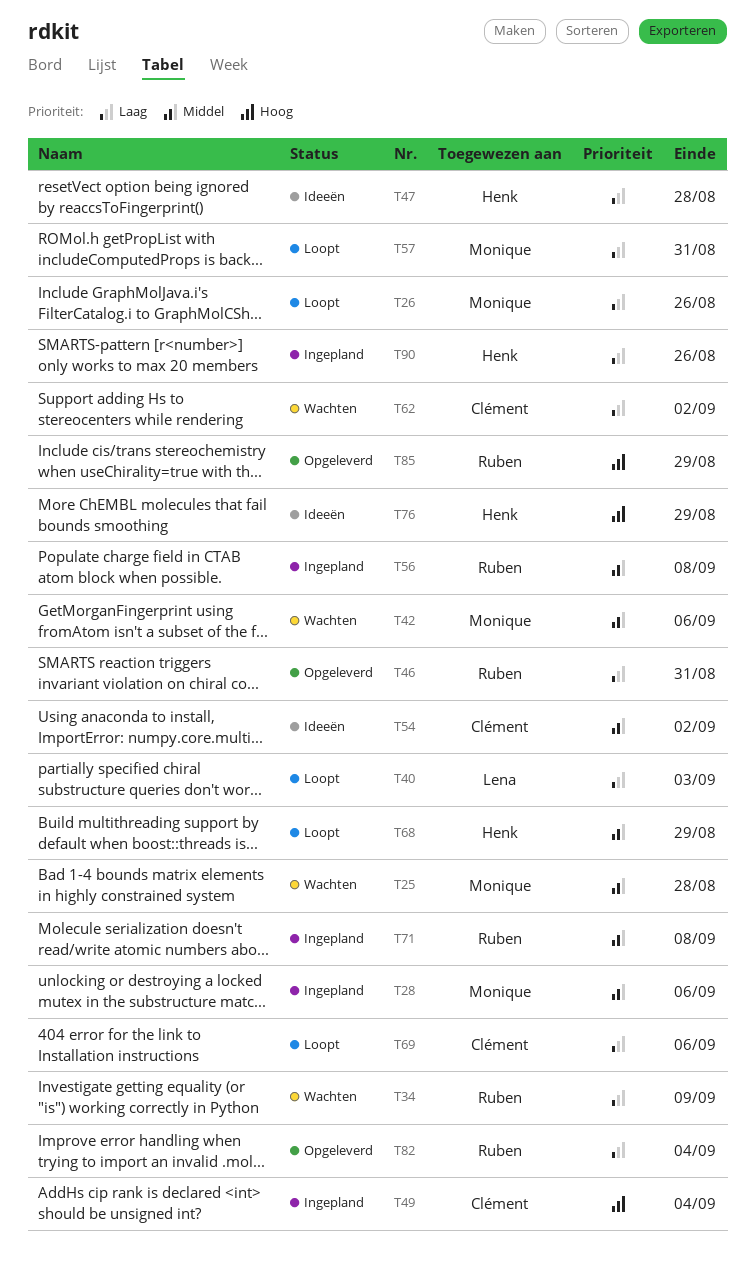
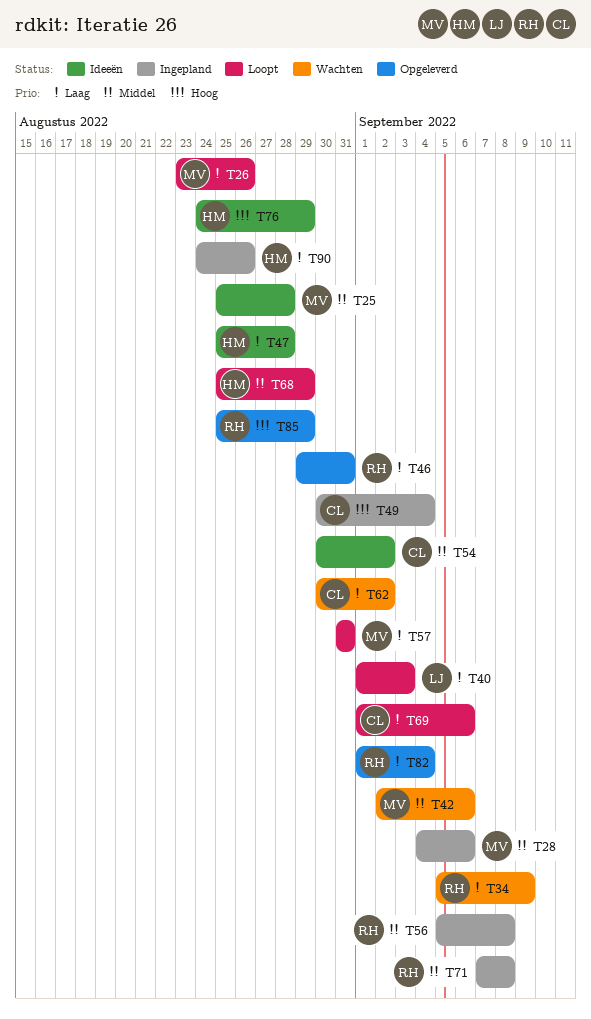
T25, status: Wachten -> Ideeën

